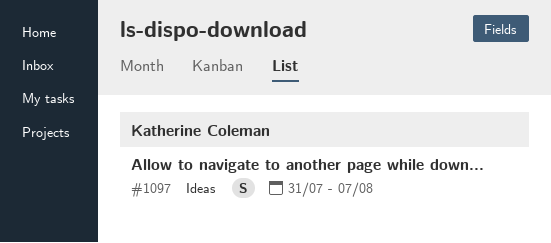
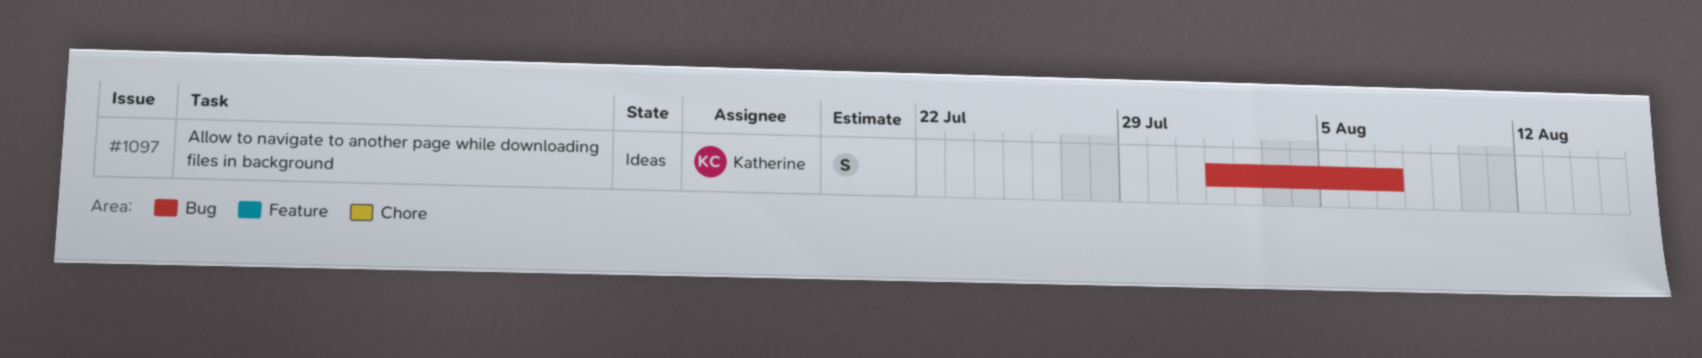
#1097, start: Jul 31 -> Aug 1

